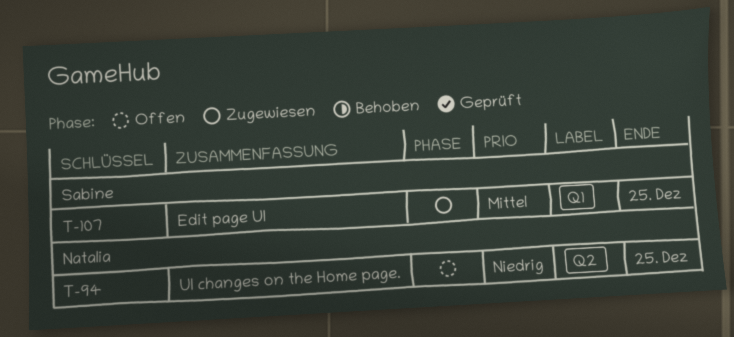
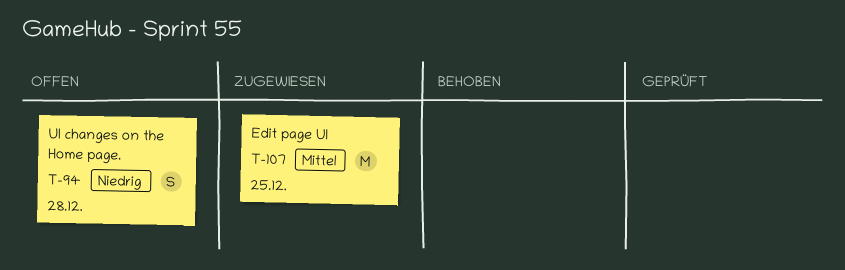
T-94, due: Dec 25 -> Dec 28

